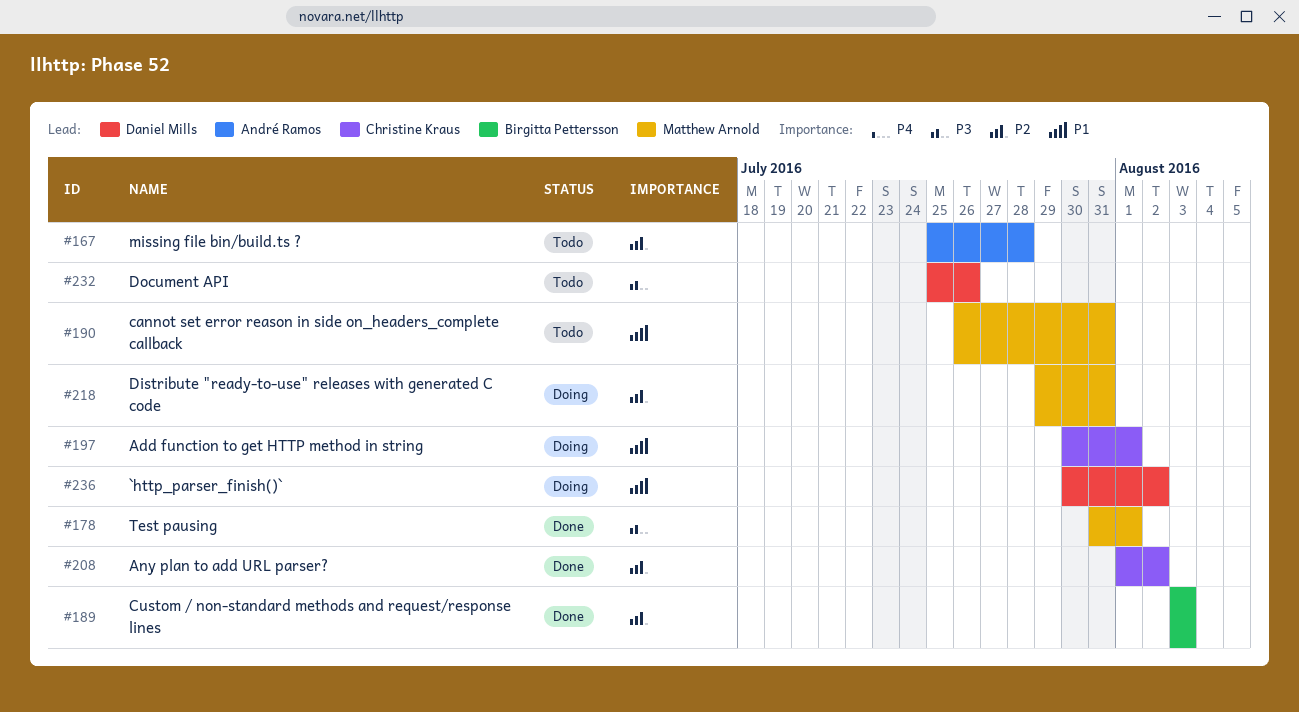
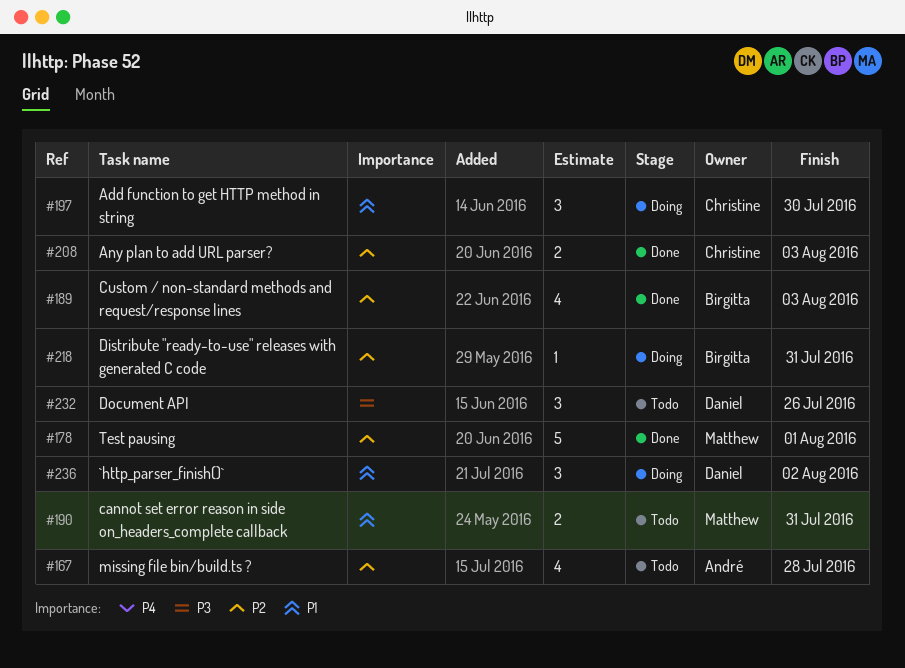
#178, priority: P3 -> P2
#197, due: Aug 1 -> Jul 30
#208, due: Aug 2 -> Aug 3
#218, owner: Matthew Arnold -> Birgitta Pettersson

